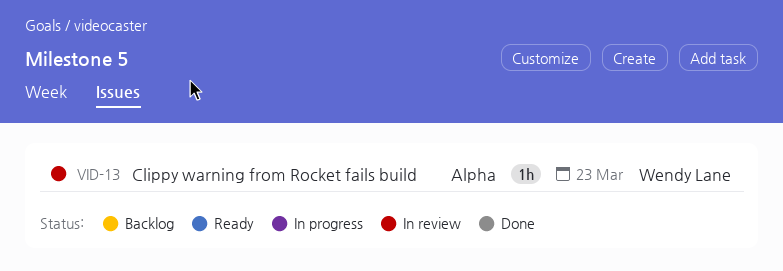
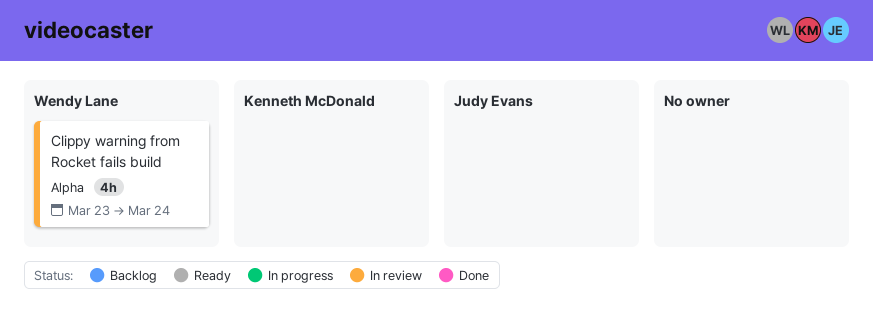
Clippy warning from Rocket fails build, estimate: 1h -> 4h
Clippy warning from Rocket fails build, due: Mar 23 -> Mar 24

